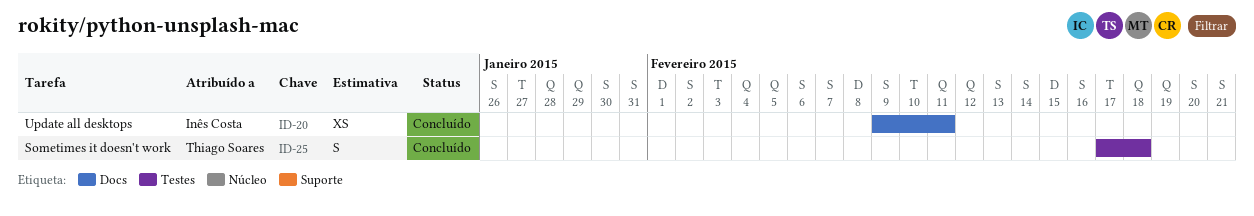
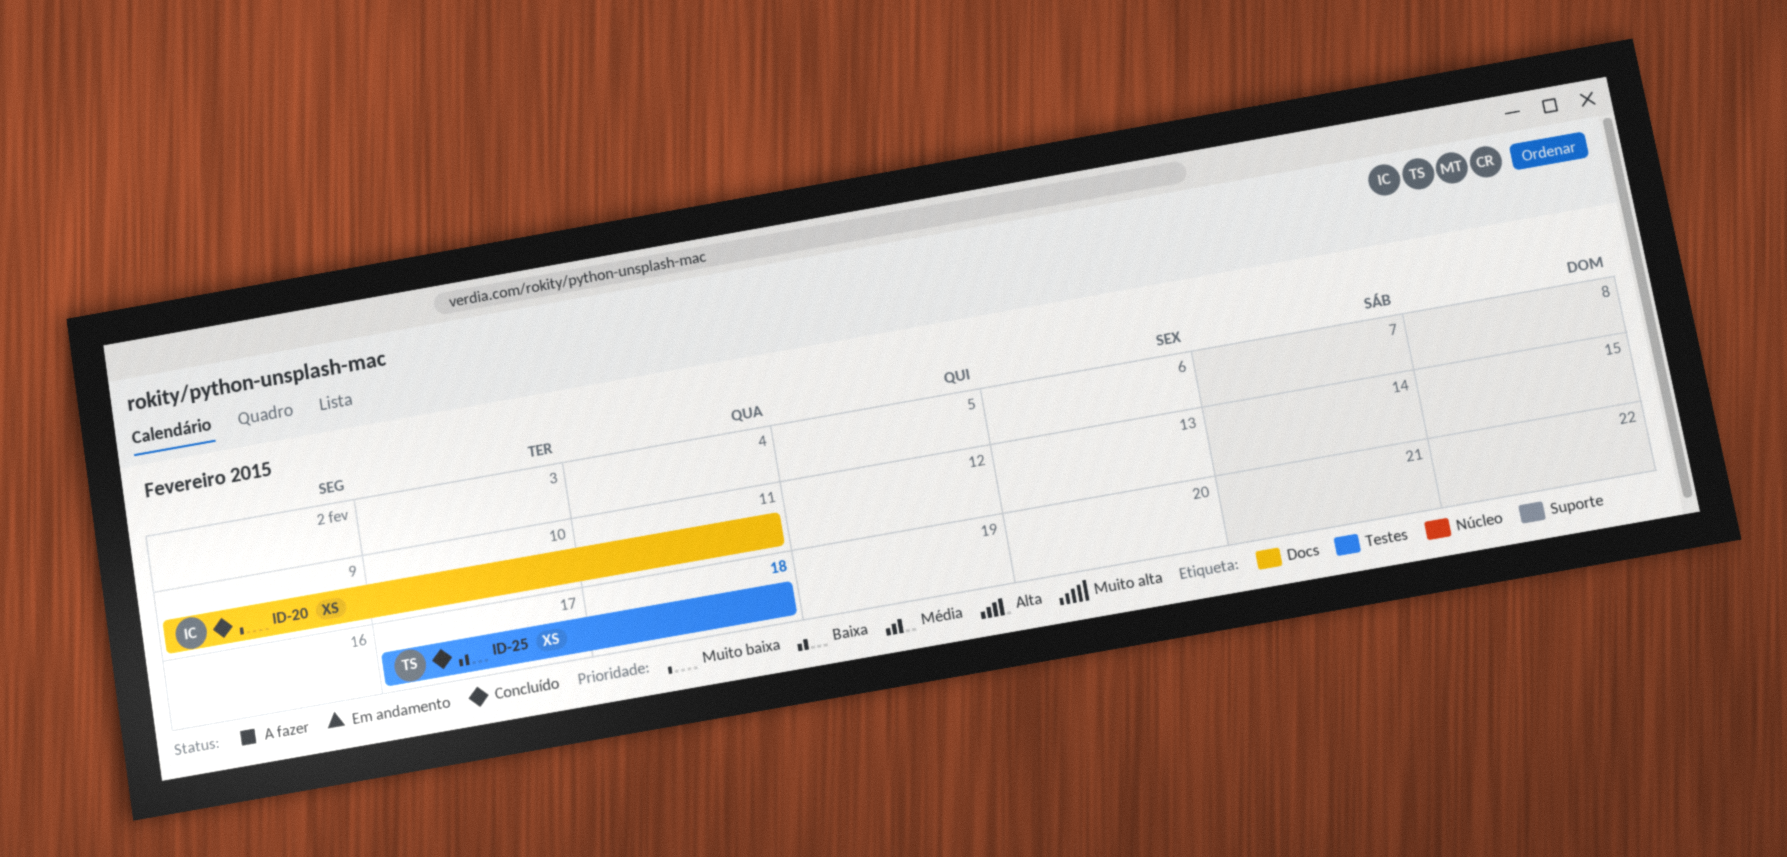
ID-25, estimate: S -> XS

